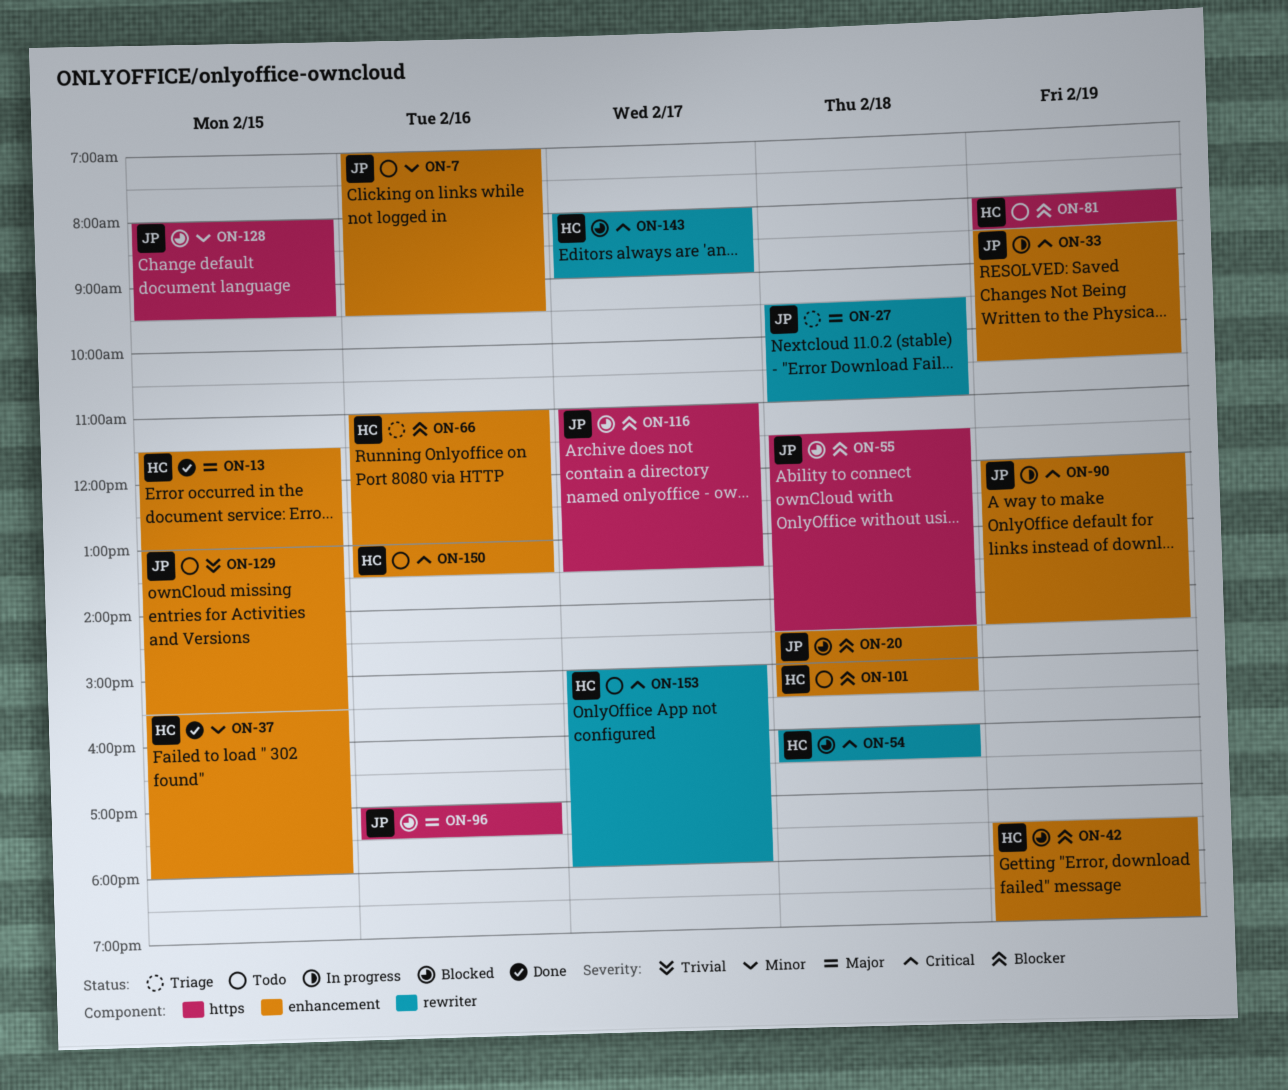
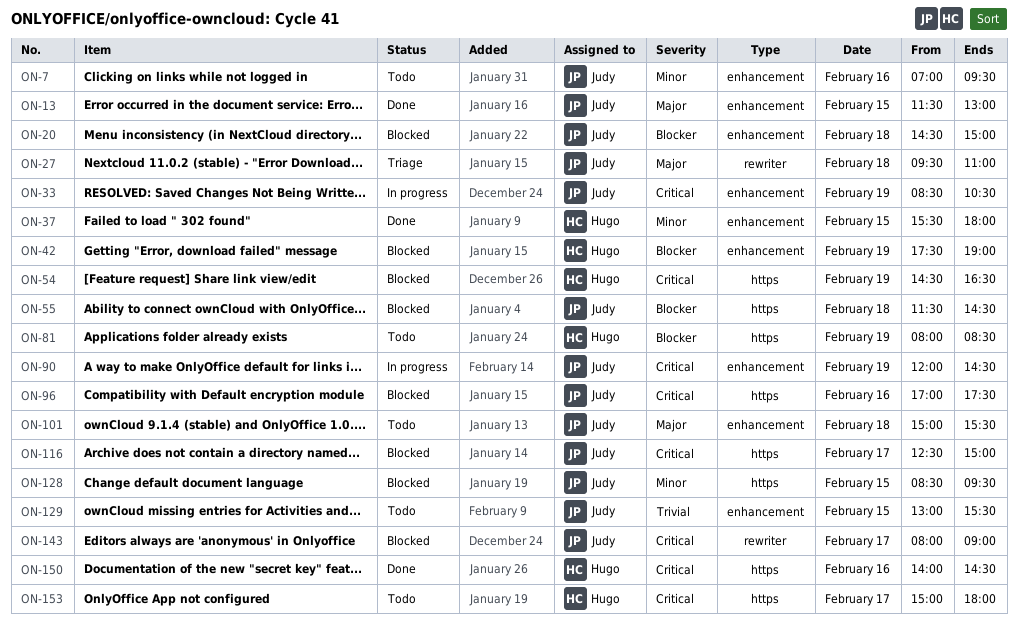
ON-13, owner: Hugo -> Judy
ON-54, label: rewriter -> https
ON-54, day: Feb 18 -> Feb 19
ON-54, begins: 16:00 -> 14:30
ON-66: present -> none
ON-96, priority: Major -> Critical
ON-101, owner: Hugo -> Judy
ON-101, priority: Blocker -> Major
ON-116, priority: Blocker -> Critical
ON-116, begins: 11:00 -> 12:30
ON-116, ends: 13:30 -> 15:00
ON-128, begins: 08:00 -> 08:30
ON-143, owner: Hugo -> Judy
ON-150, status: Todo -> Done
ON-150, label: enhancement -> https
ON-150, begins: 13:00 -> 14:00
ON-150, ends: 13:30 -> 14:30
ON-153, label: rewriter -> https

